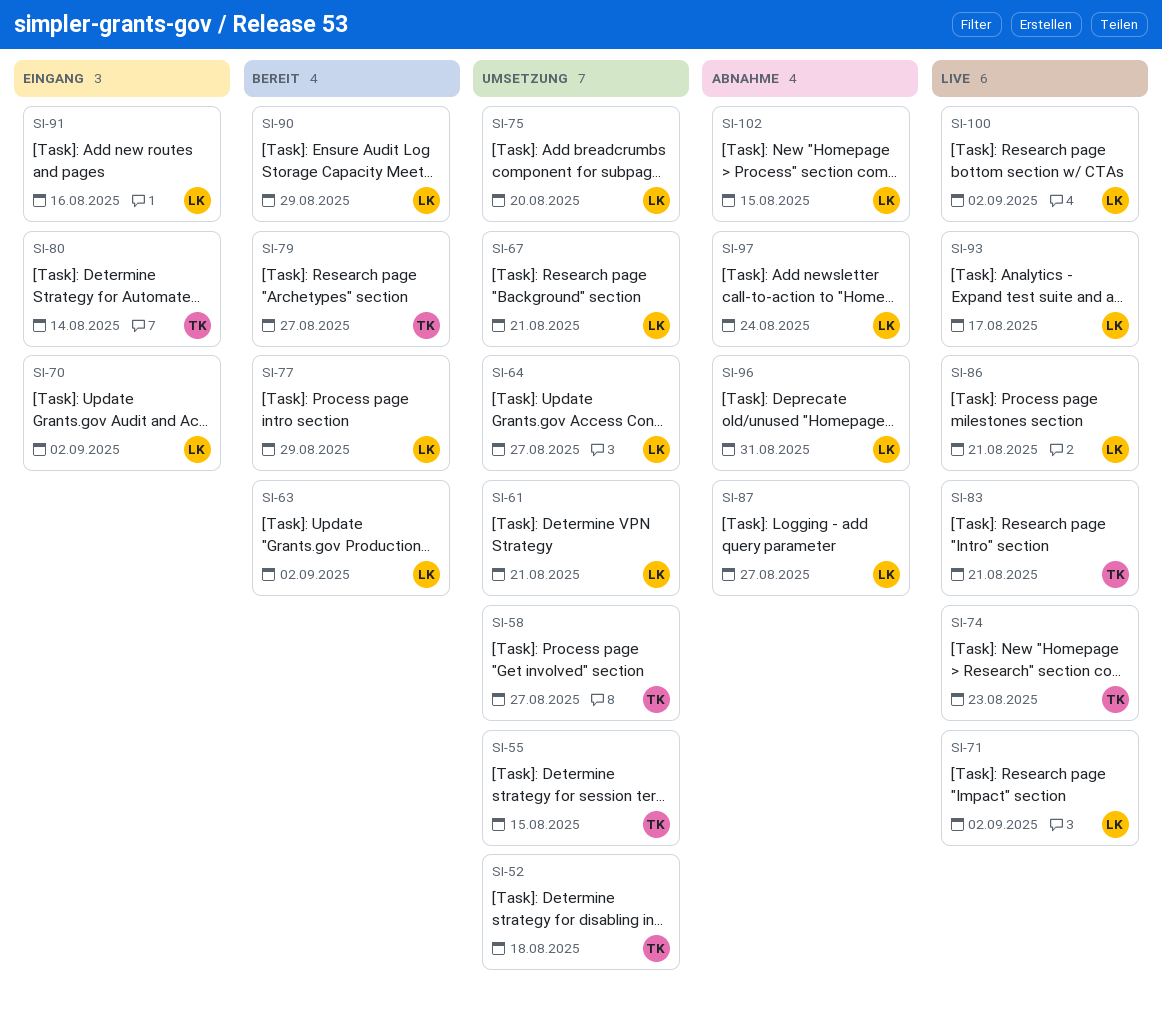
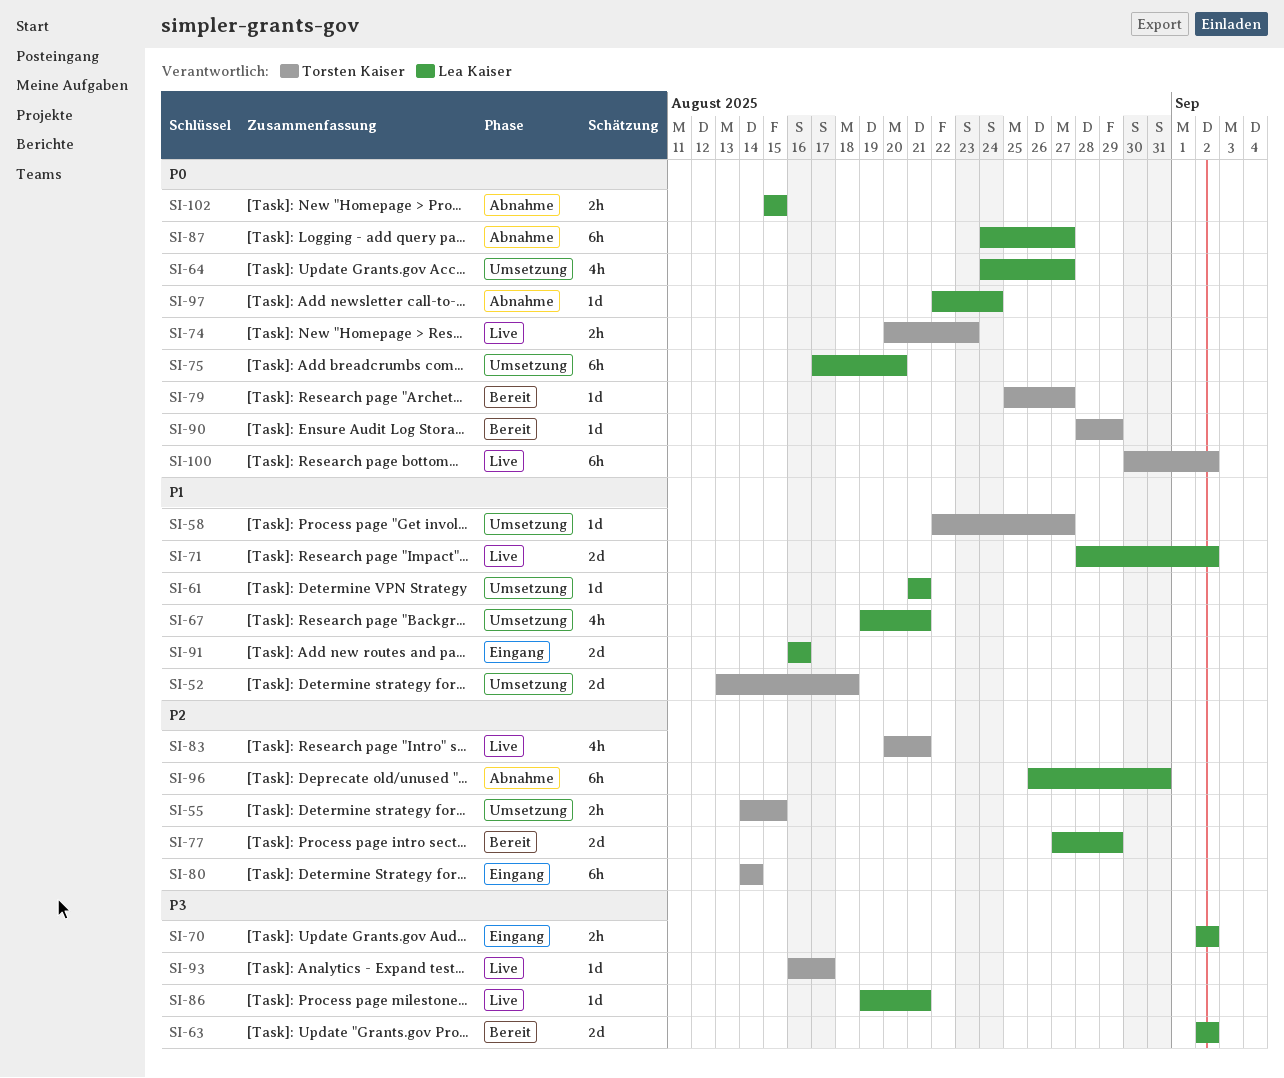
SI-90, owner: Lea Kaiser -> Torsten Kaiser
SI-93, owner: Lea Kaiser -> Torsten Kaiser
SI-100, owner: Lea Kaiser -> Torsten Kaiser

